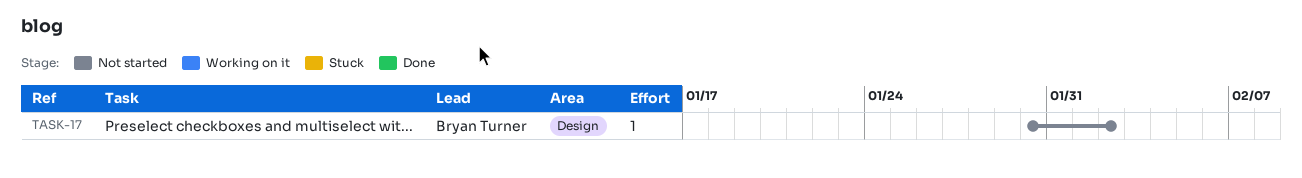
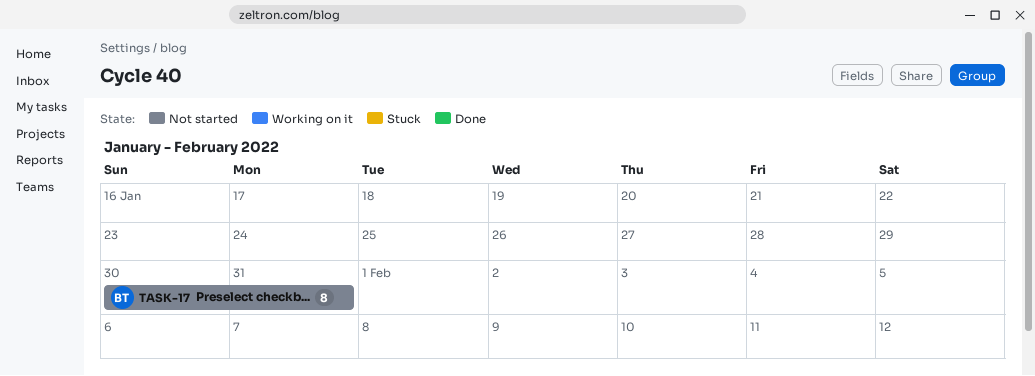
TASK-17, estimate: 1 -> 8
TASK-17, due: Feb 2 -> Jan 31

